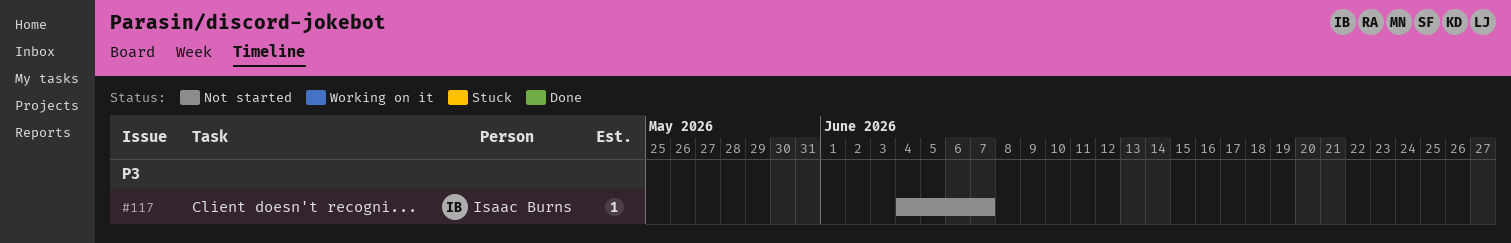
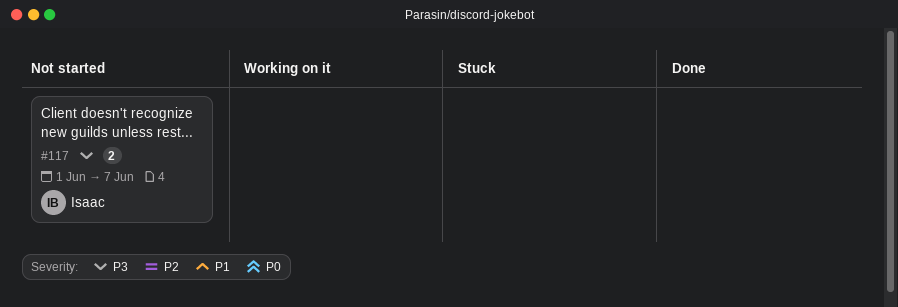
#117, estimate: 1 -> 2
#117, start: Jun 4 -> Jun 1

